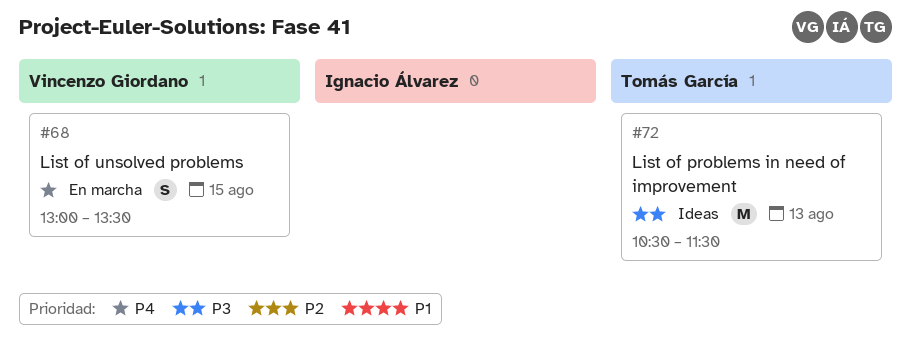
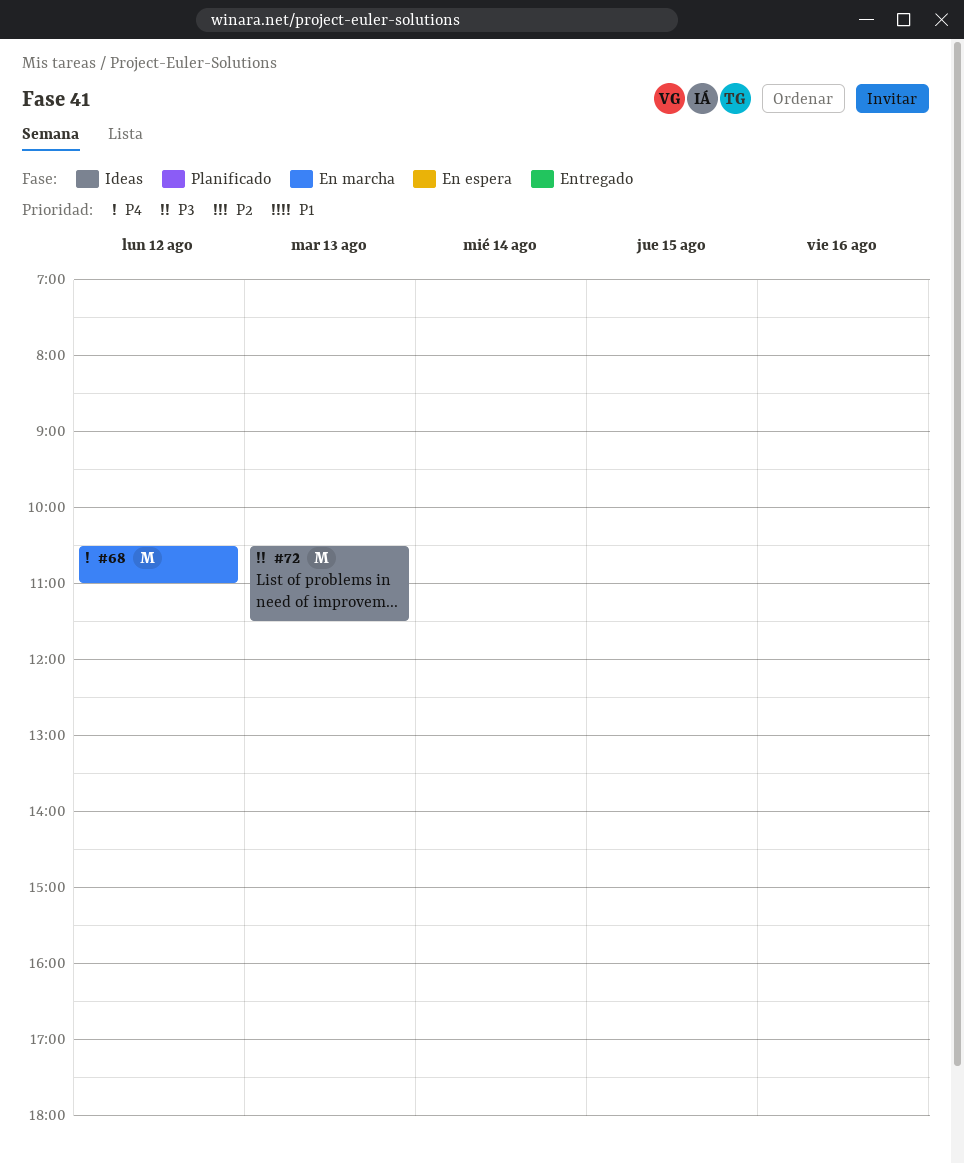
#68, estimate: S -> M
#68, day: Aug 15 -> Aug 12
#68, begins: 13:00 -> 10:30
#68, ends: 13:30 -> 11:00

